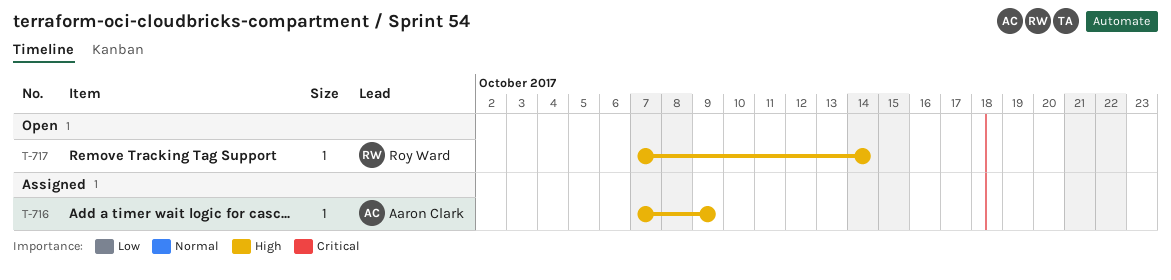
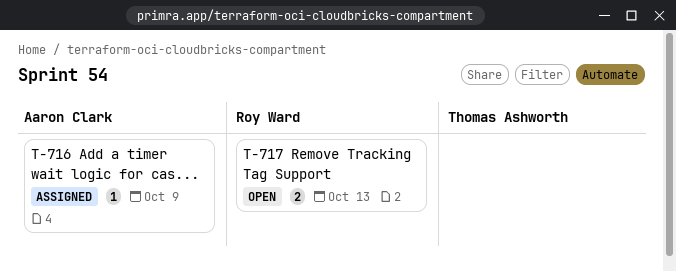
T-717, estimate: 1 -> 2
T-717, due: Oct 14 -> Oct 13

